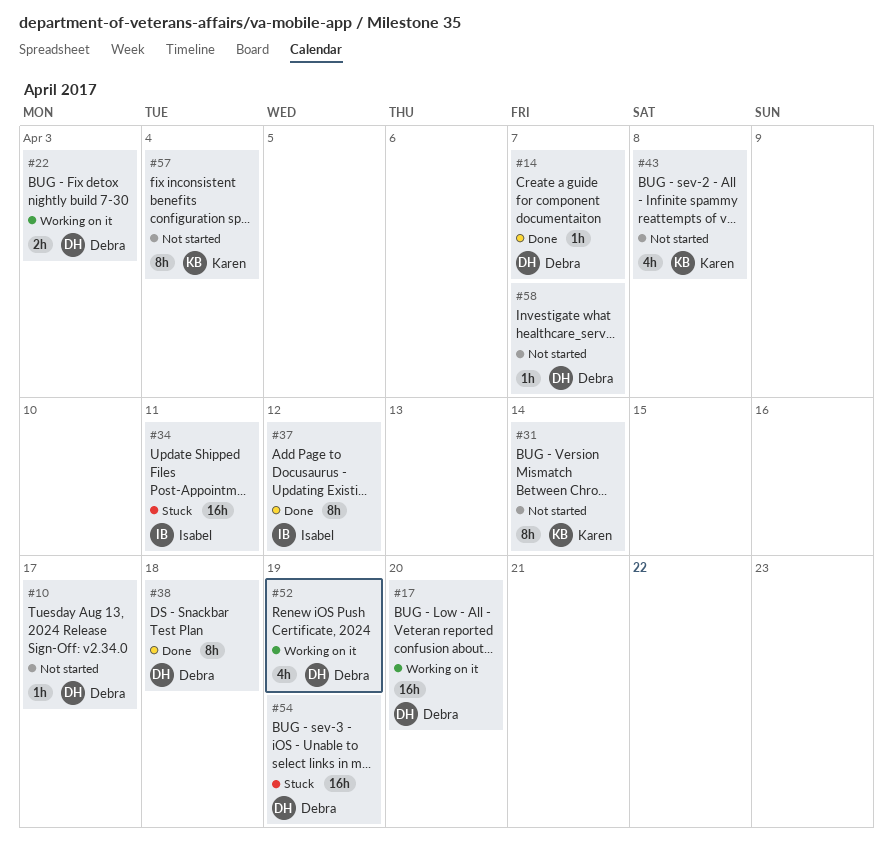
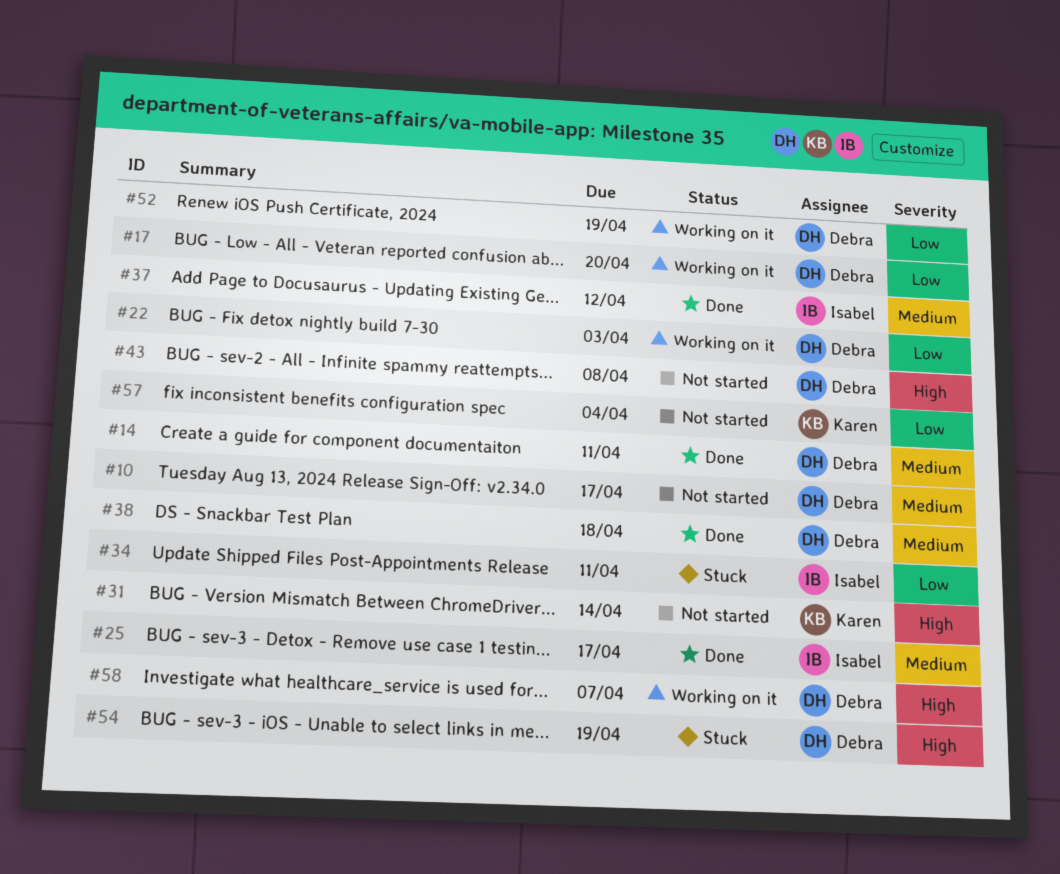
#14, due: Apr 7 -> Apr 11
#25: none -> present
#43, owner: Karen -> Debra
#58, status: Not started -> Working on it

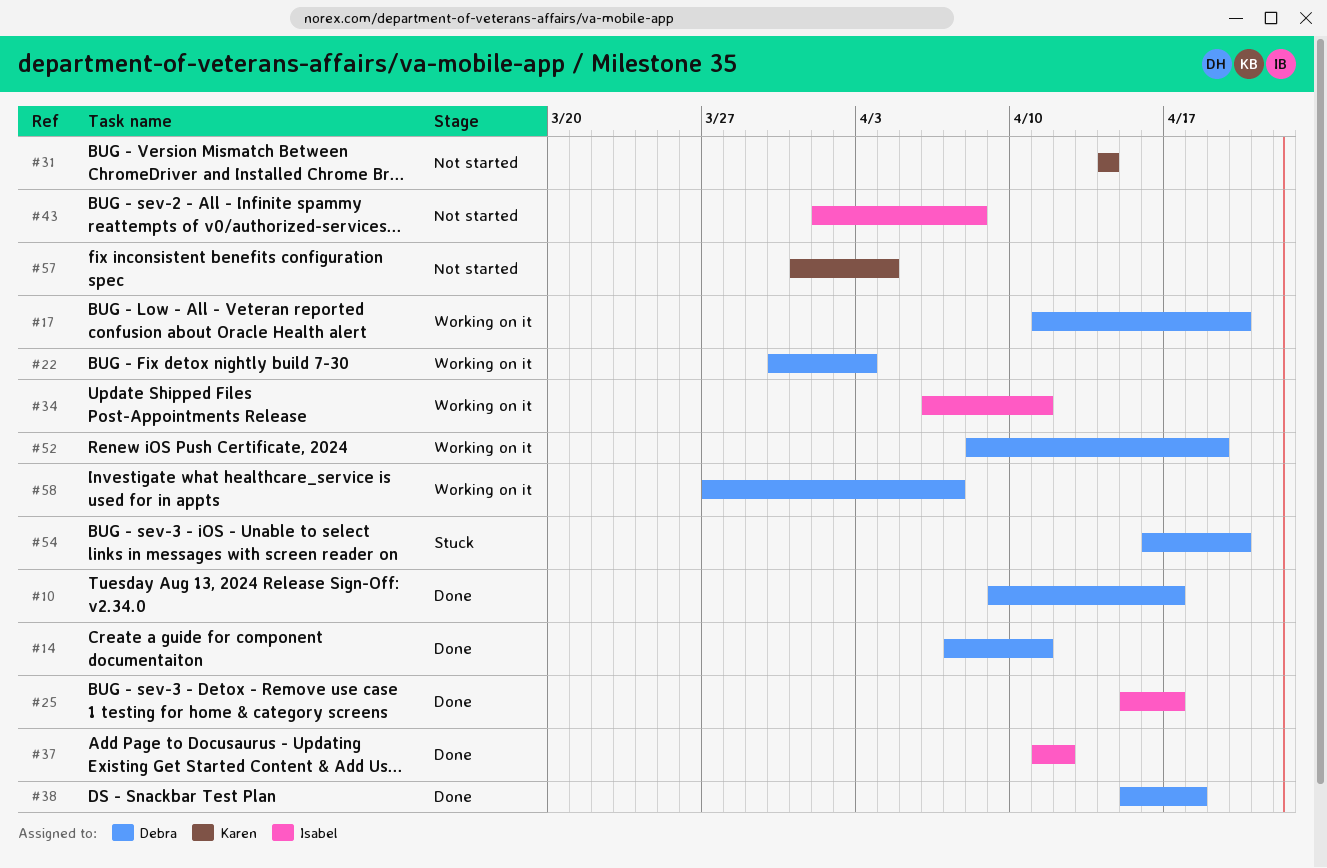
#10, status: Not started -> Done
#34, status: Stuck -> Working on it
#43, owner: Debra -> Isabel
#54, due: Apr 19 -> Apr 20

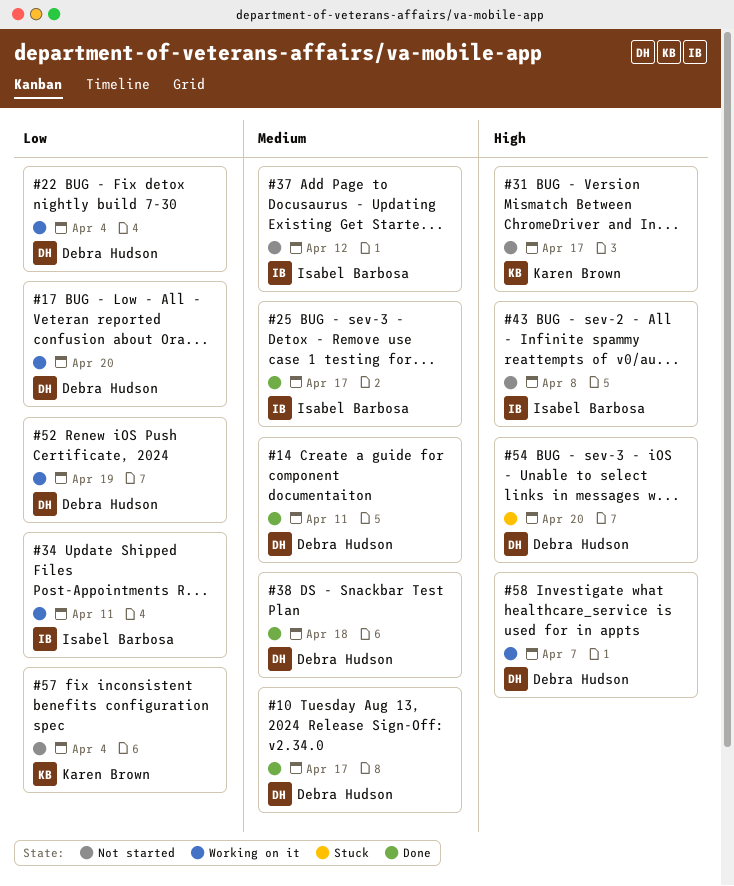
#22, due: Apr 3 -> Apr 4
#31, due: Apr 14 -> Apr 17
#37, status: Done -> Not started

